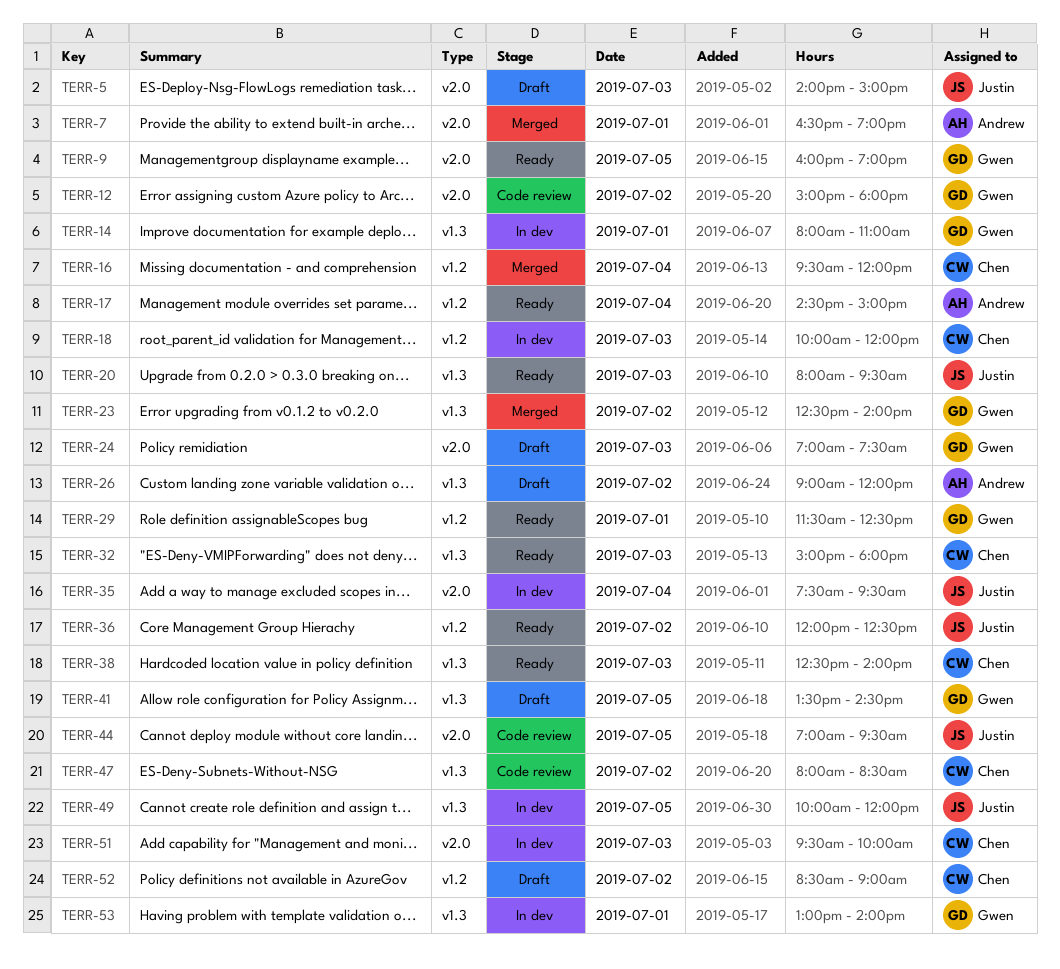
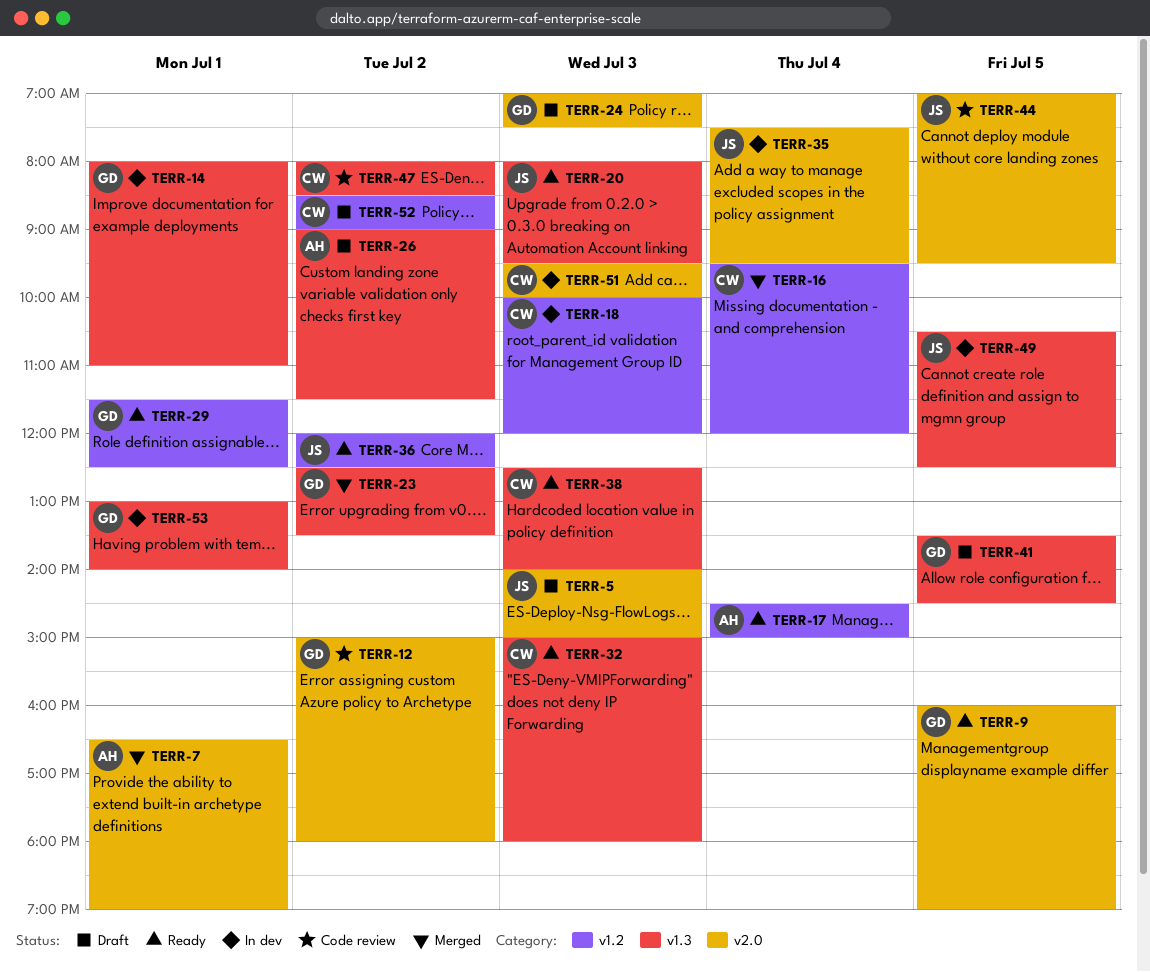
TERR-23, ends: 14:00 -> 13:30
TERR-26, ends: 12:00 -> 11:30
TERR-49, begins: 10:00 -> 10:30
TERR-49, ends: 12:00 -> 12:30

